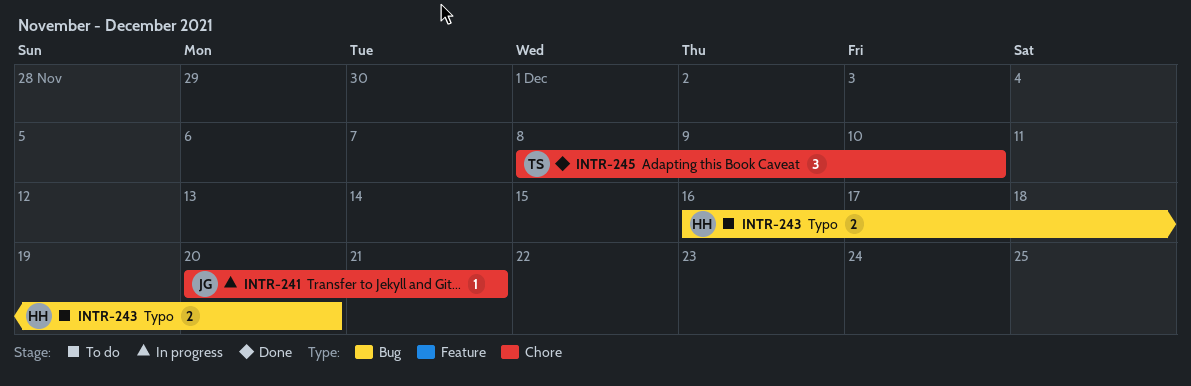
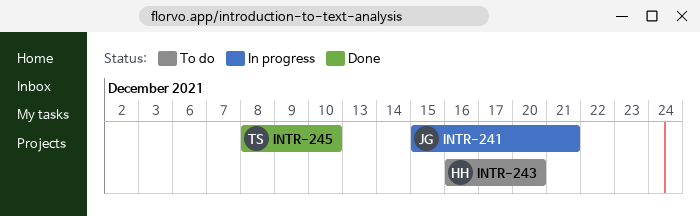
INTR-241, start: Dec 20 -> Dec 15

